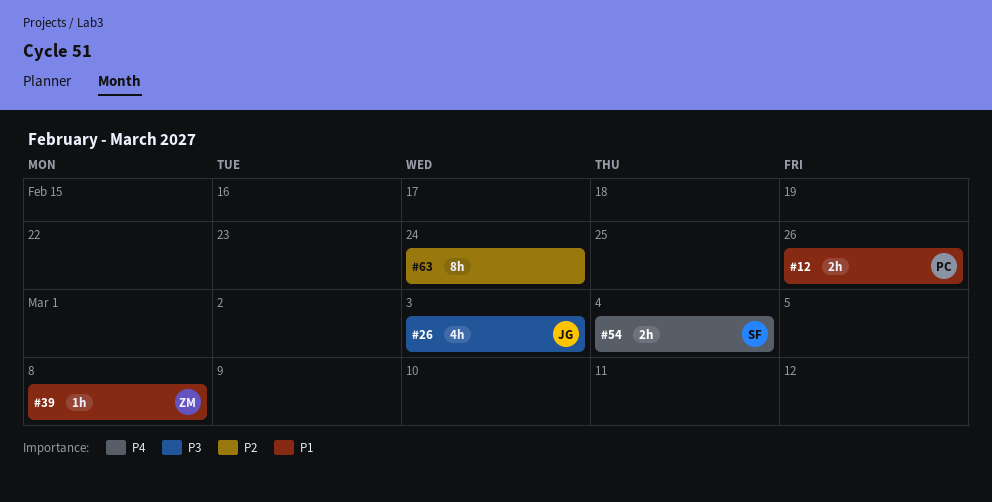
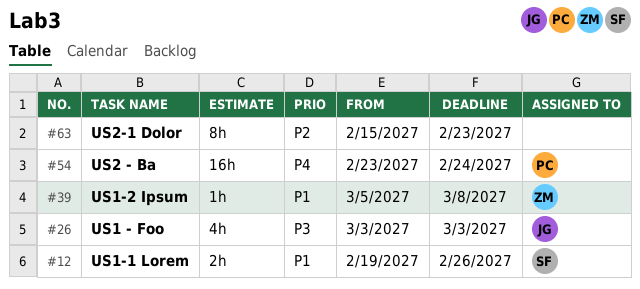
#12, owner: PC -> SF
#54, owner: SF -> PC
#54, estimate: 2h -> 16h
#54, due: Mar 4 -> Feb 24
#63, due: Feb 24 -> Feb 23

